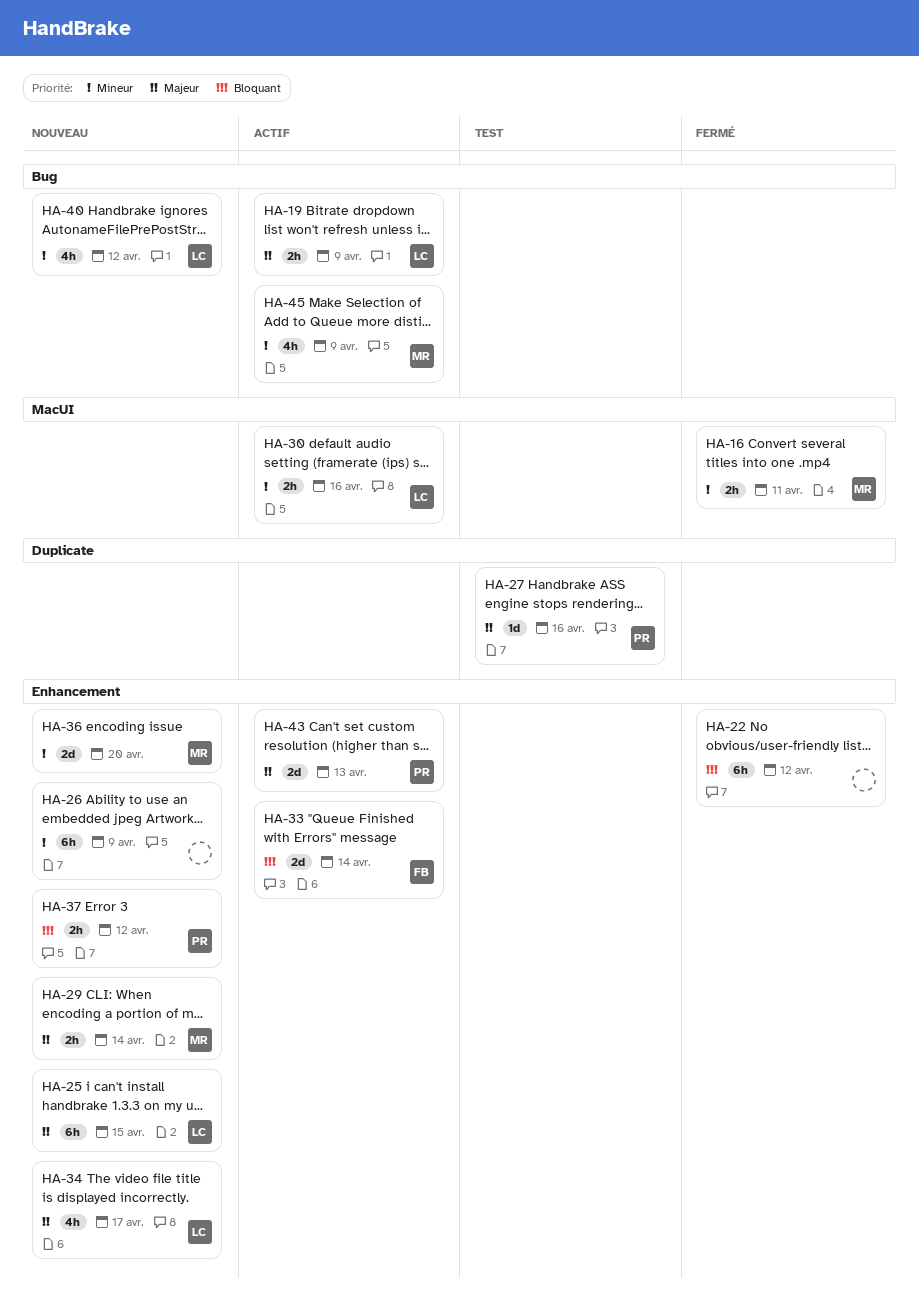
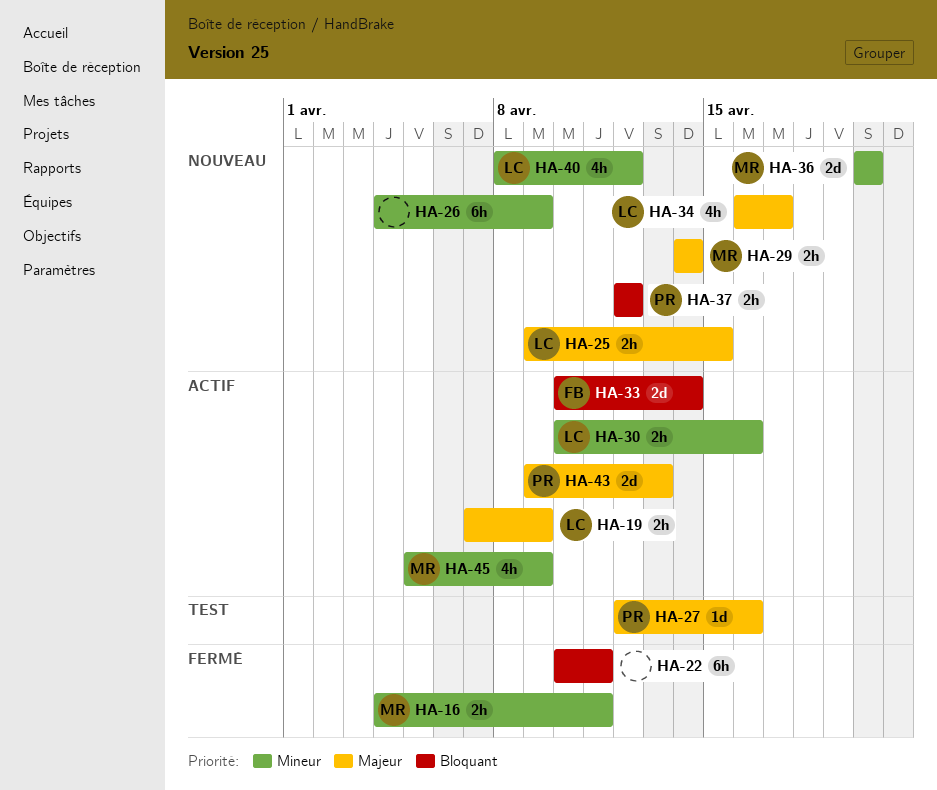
HA-22, due: Apr 12 -> Apr 11
HA-25, estimate: 6h -> 2h

